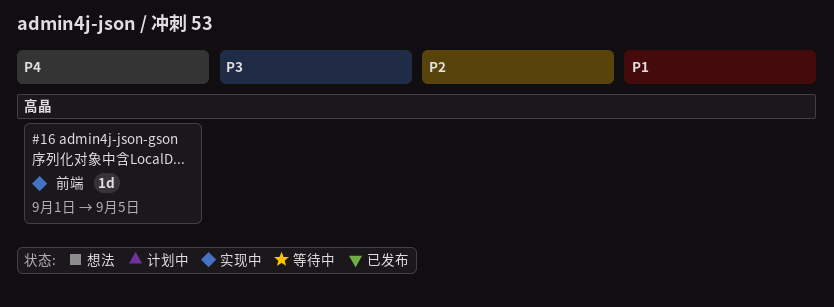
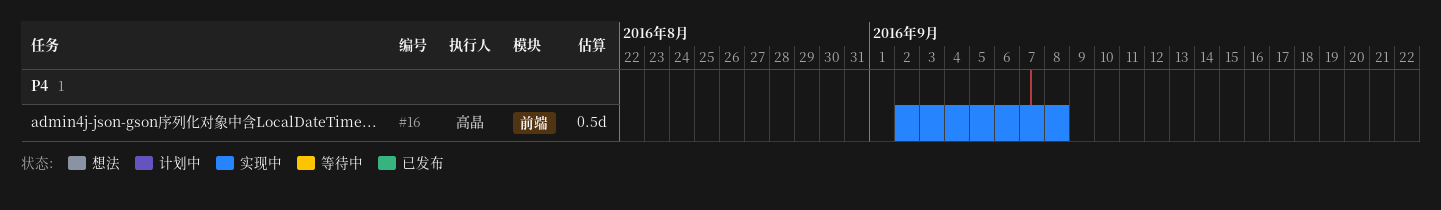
#16, estimate: 1d -> 0.5d
#16, start: Sep 1 -> Sep 2
#16, due: Sep 5 -> Sep 8

